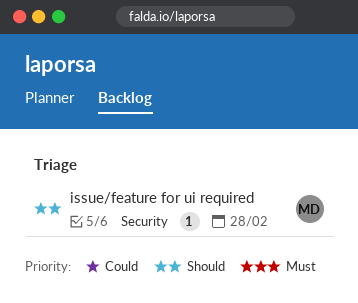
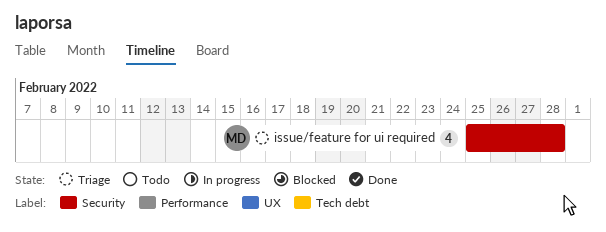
issue/feature for ui required, estimate: 1 -> 4

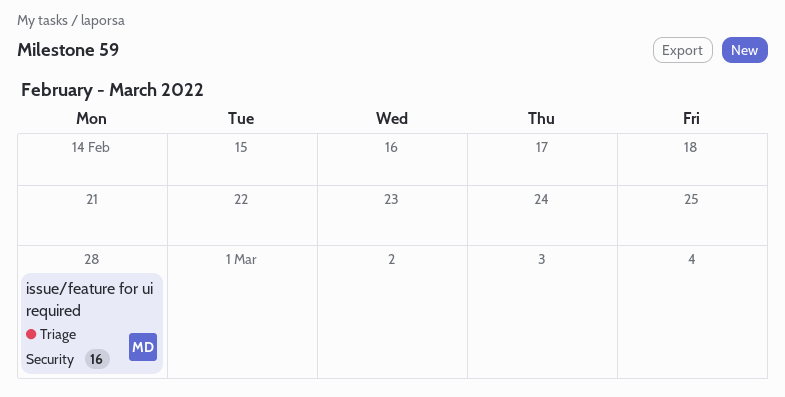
issue/feature for ui required, estimate: 4 -> 16

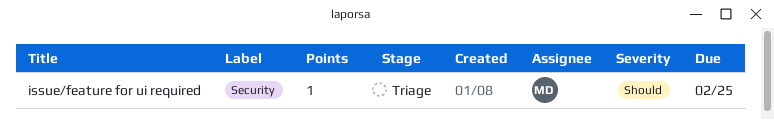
issue/feature for ui required, estimate: 16 -> 1
issue/feature for ui required, due: Feb 28 -> Feb 25

